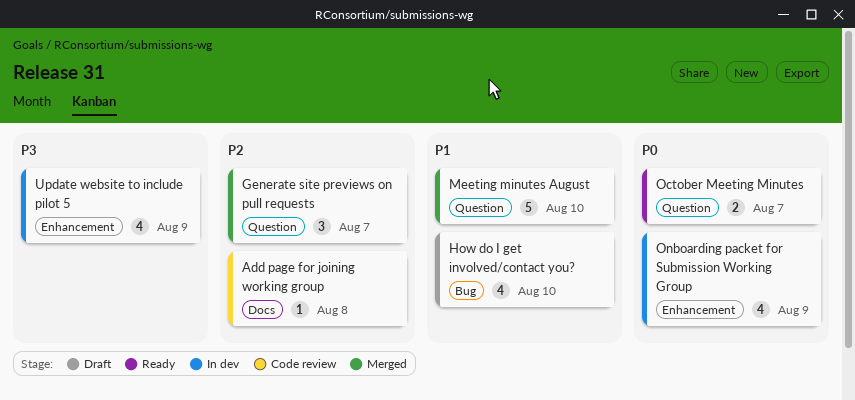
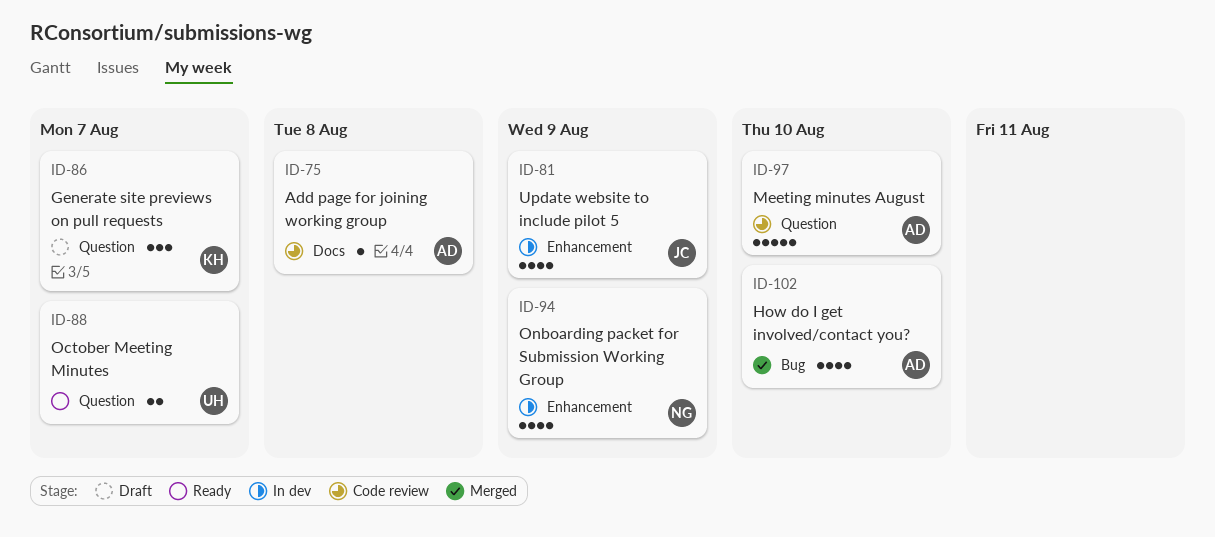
Generate site previews on pull requests, status: Merged -> Draft
How do I get involved/contact you?, status: Draft -> Merged
Meeting minutes August, status: Merged -> Code review

